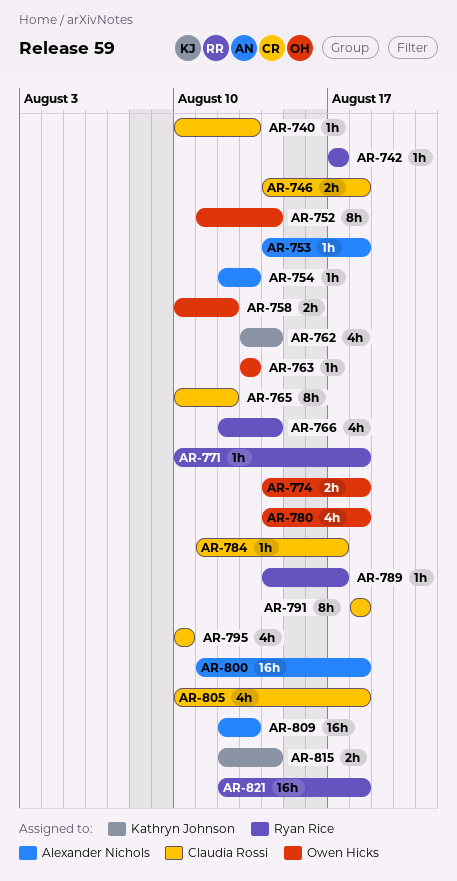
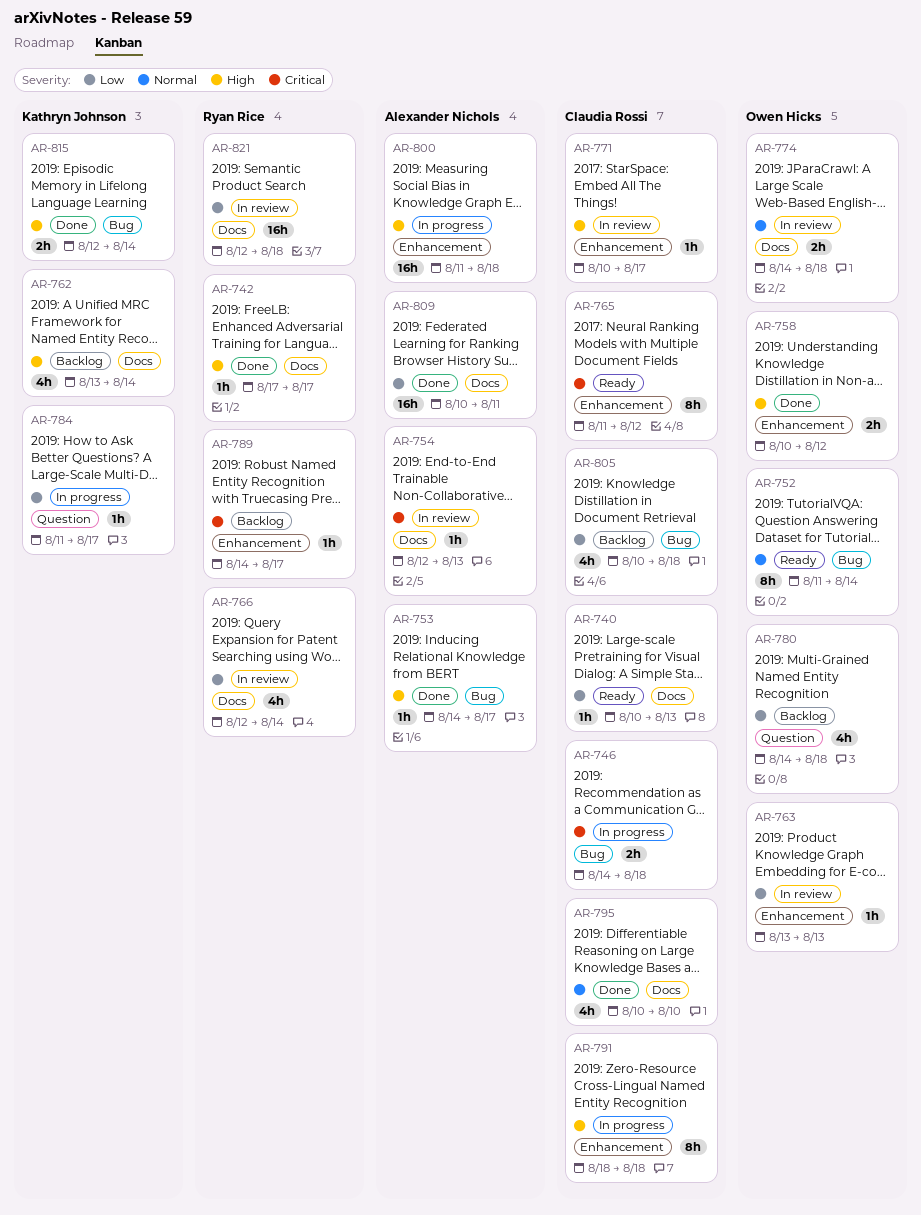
AR-753, due: Aug 18 -> Aug 17
AR-765, start: Aug 10 -> Aug 11
AR-771, owner: Ryan Rice -> Claudia Rossi
AR-771, due: Aug 18 -> Aug 17
AR-784, owner: Claudia Rossi -> Kathryn Johnson
AR-809, start: Aug 12 -> Aug 10
AR-809, due: Aug 13 -> Aug 11

